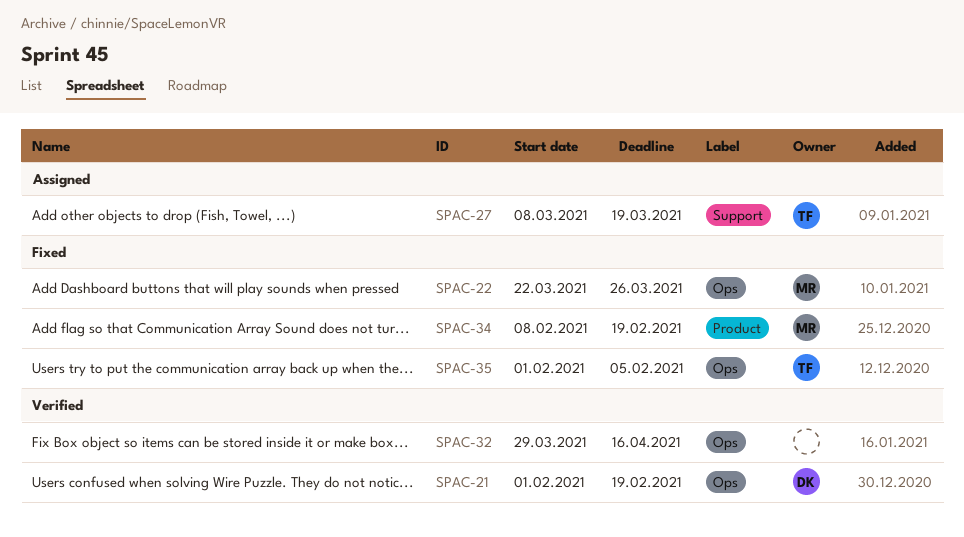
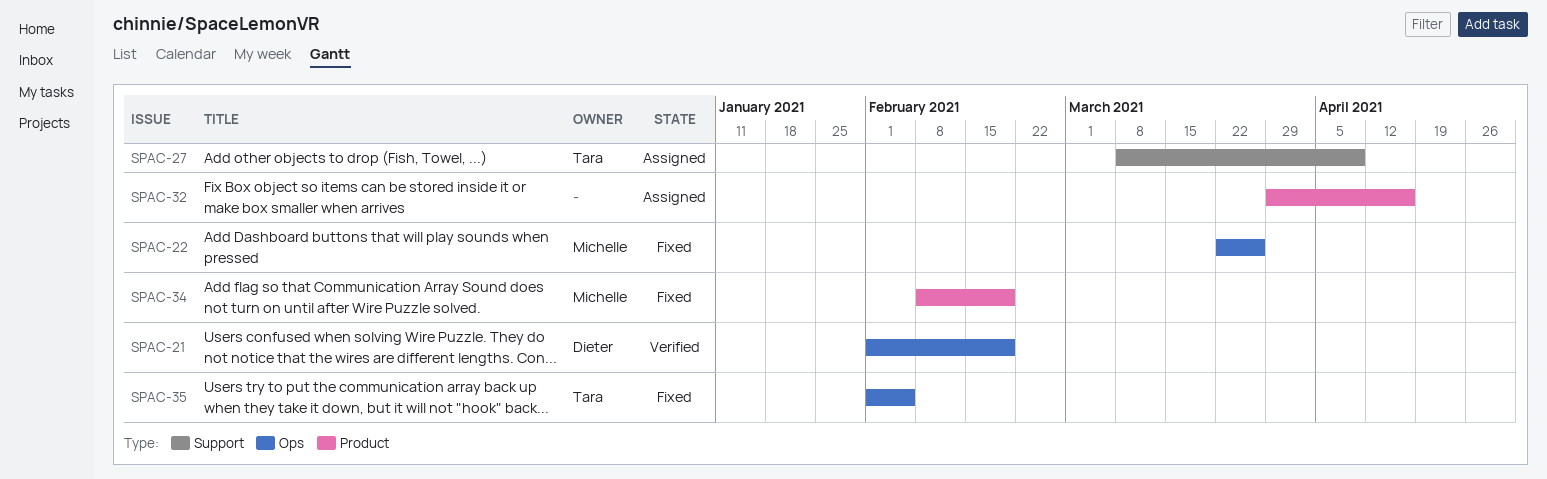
SPAC-27, due: Mar 19 -> Apr 9
SPAC-32, status: Verified -> Assigned
SPAC-32, label: Ops -> Product

